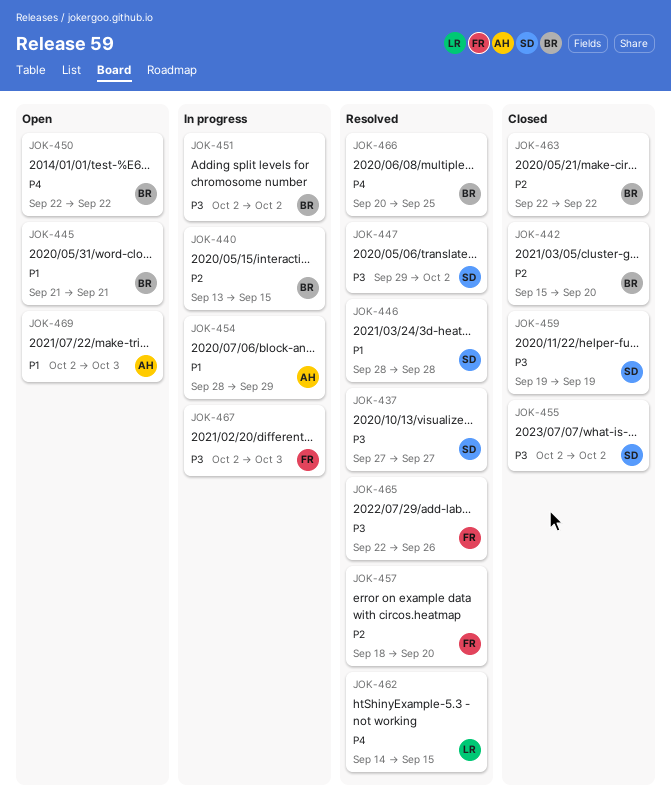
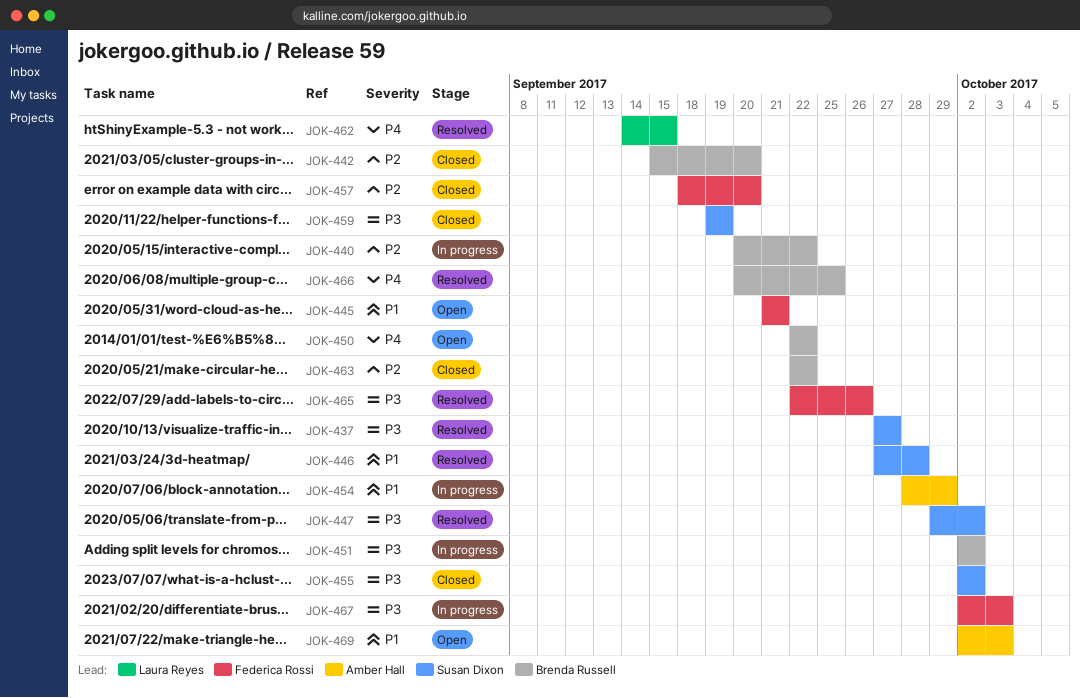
JOK-440, start: Sep 13 -> Sep 20
JOK-440, due: Sep 15 -> Sep 22
JOK-445, owner: Brenda Russell -> Federica Rossi
JOK-446, start: Sep 28 -> Sep 27
JOK-457, status: Resolved -> Closed

